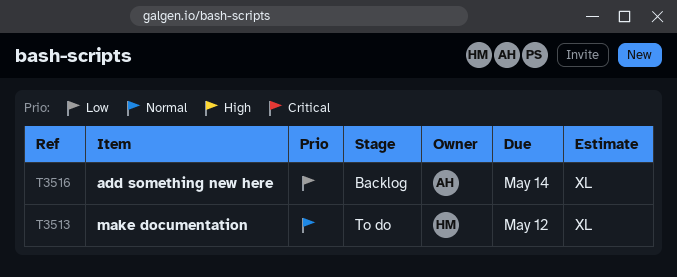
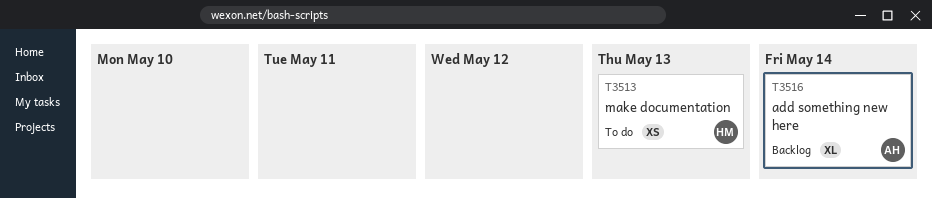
T3513, estimate: XL -> XS
T3513, due: May 12 -> May 13

